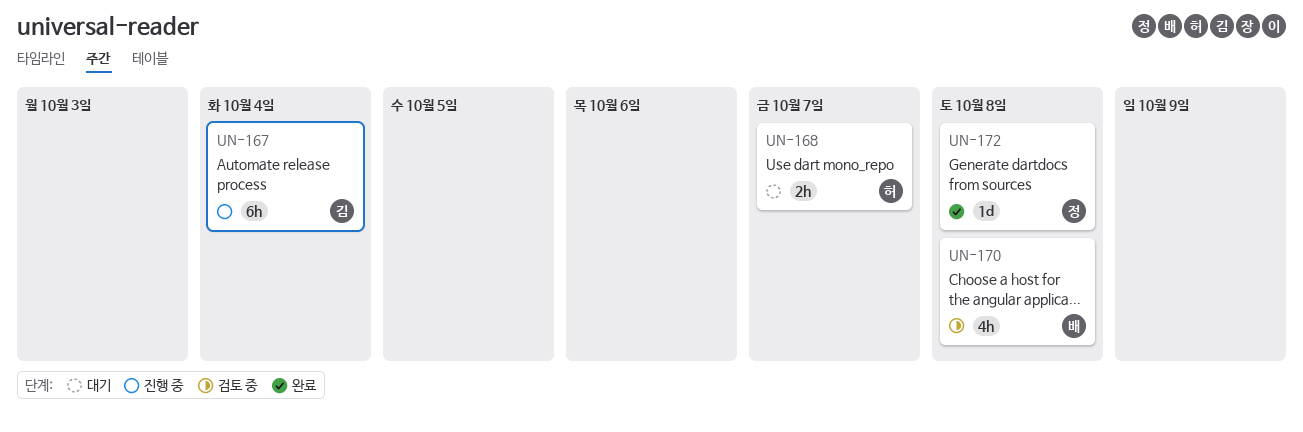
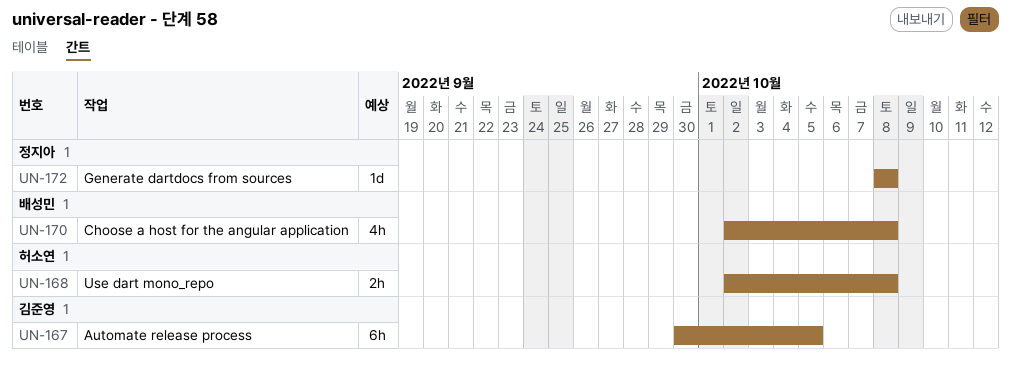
UN-167, due: Oct 4 -> Oct 5
UN-168, due: Oct 7 -> Oct 8

